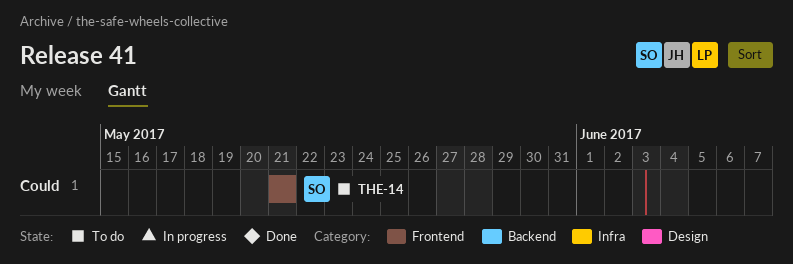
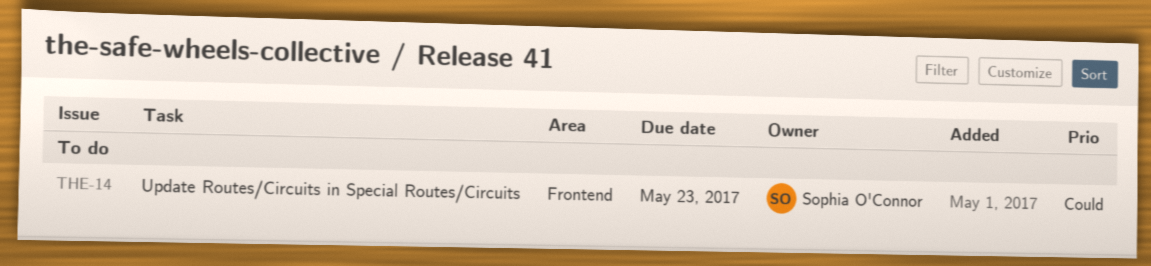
THE-14, due: May 21 -> May 23

